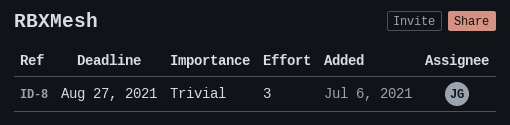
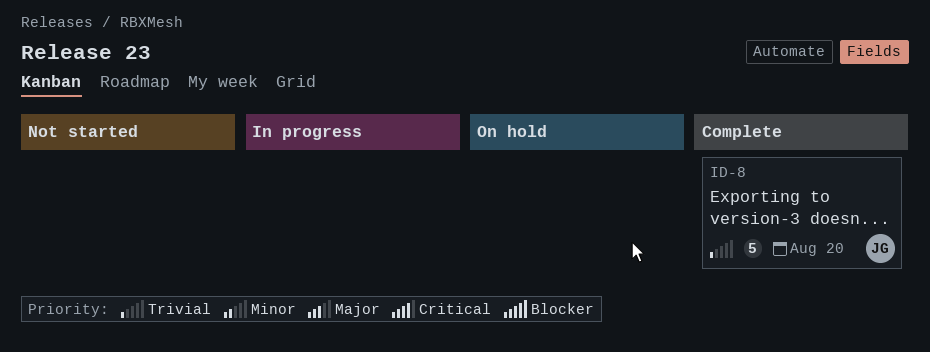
ID-8, estimate: 3 -> 5
ID-8, due: Aug 27 -> Aug 20

